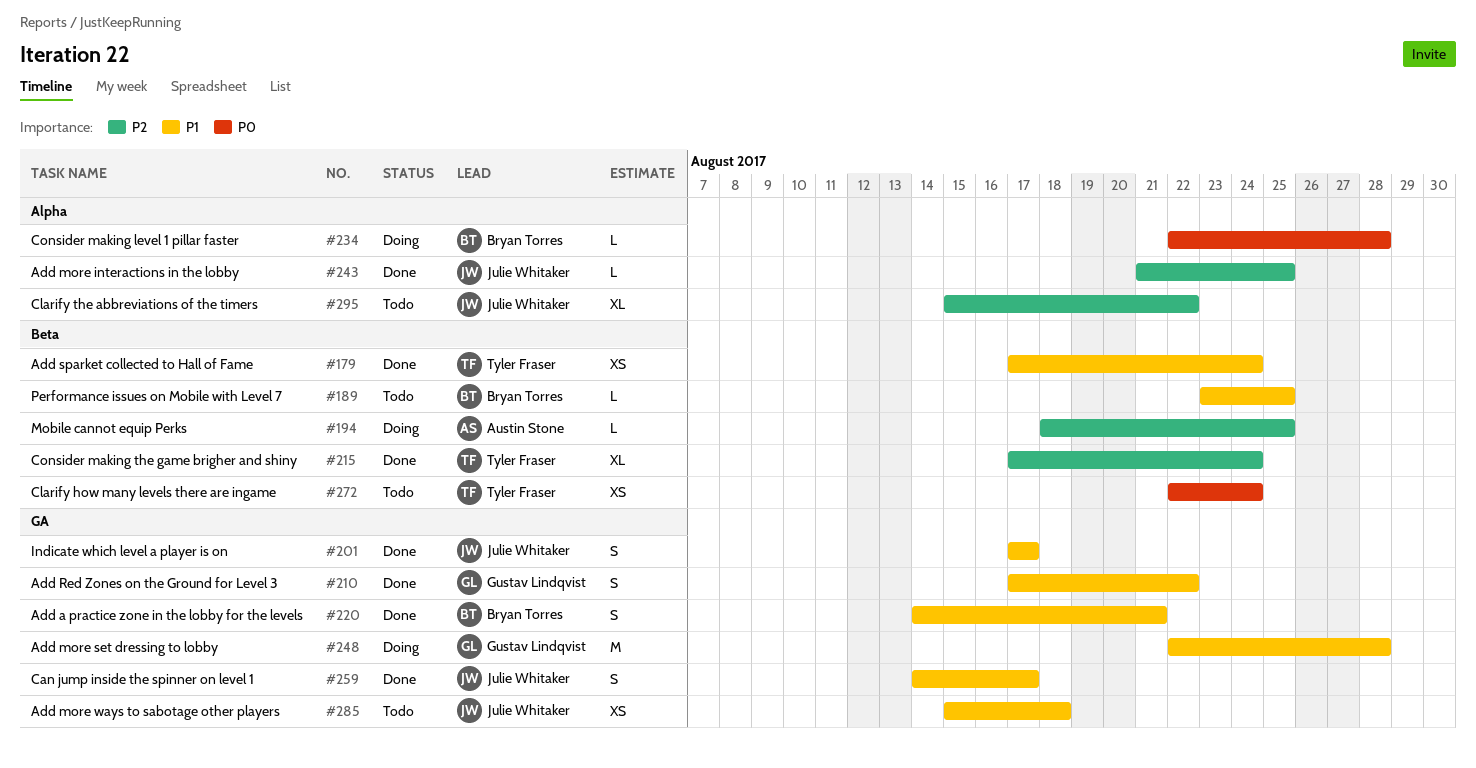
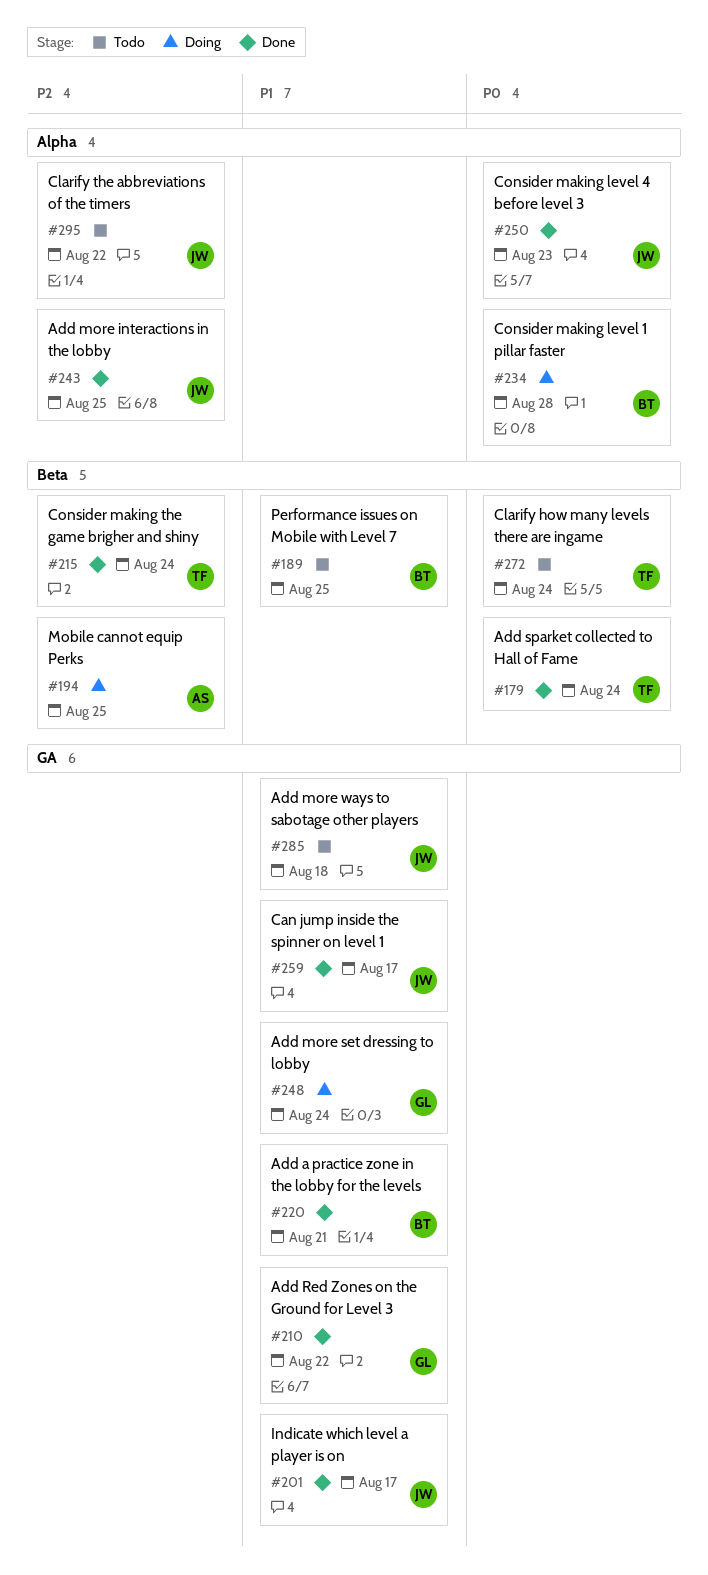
#179, priority: P1 -> P0
#248, due: Aug 28 -> Aug 24
#250: none -> present

